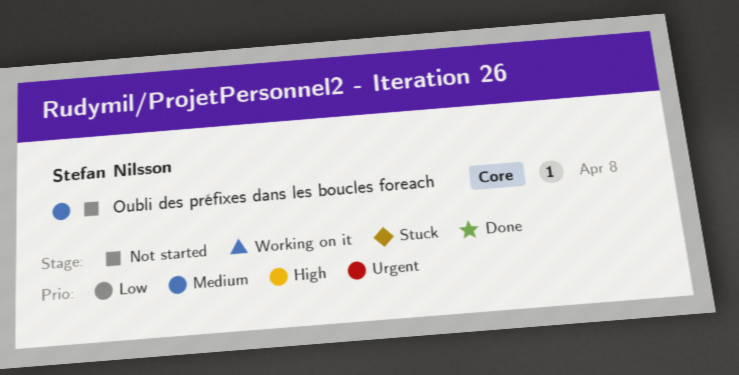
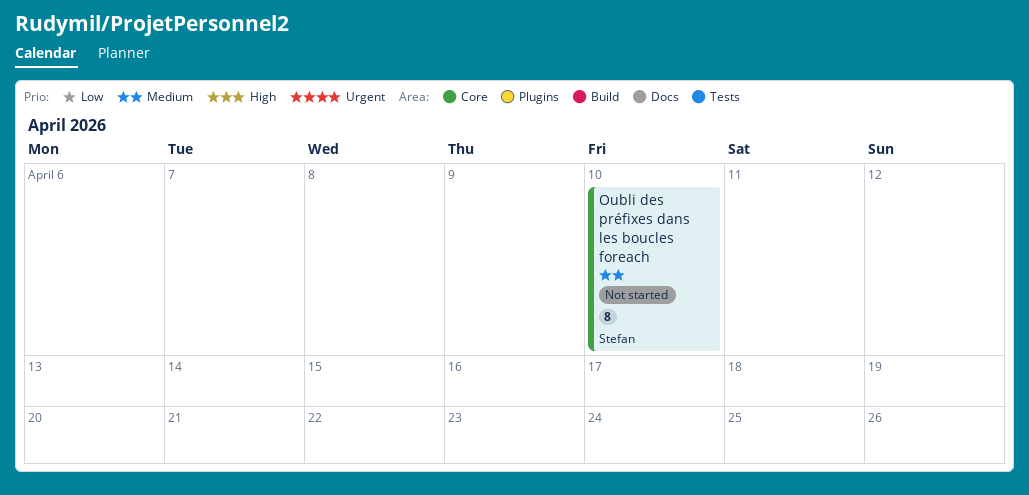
Oubli des préfixes dans les boucles foreach, estimate: 1 -> 8
Oubli des préfixes dans les boucles foreach, due: Apr 8 -> Apr 10

